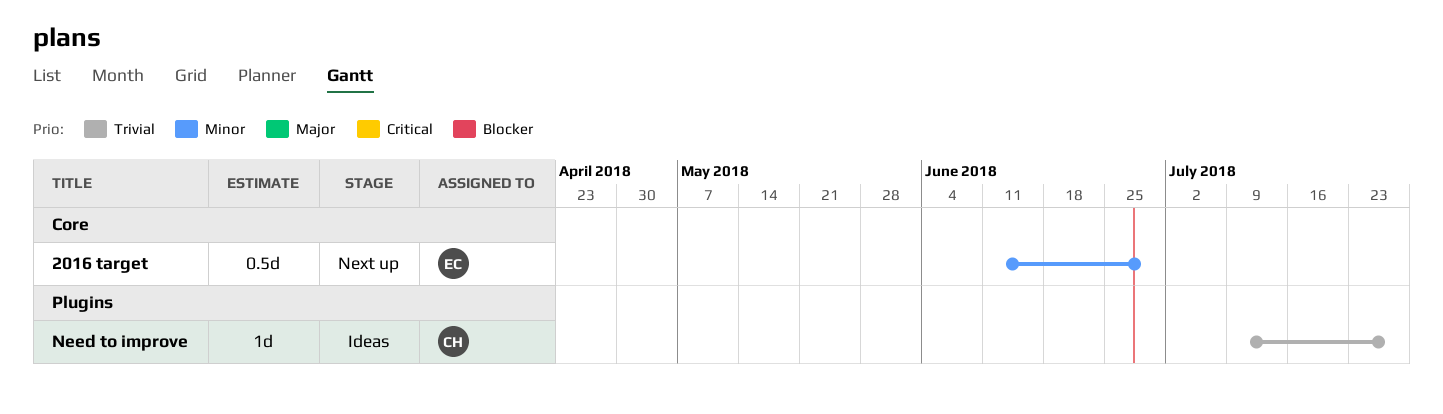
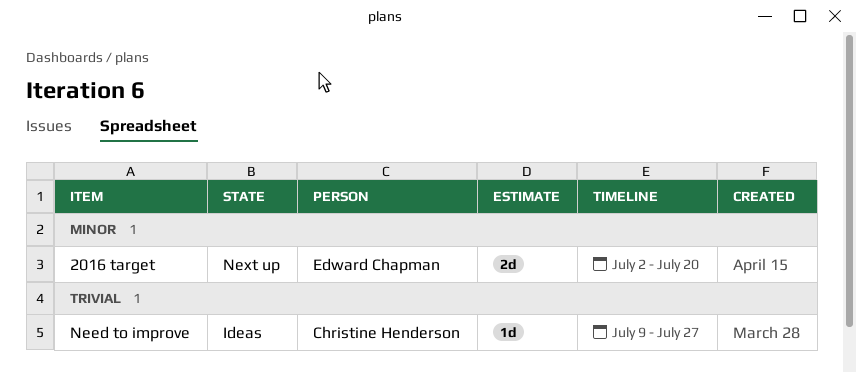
2016 target, estimate: 0.5d -> 2d
2016 target, start: Jun 11 -> Jul 2
2016 target, due: Jun 29 -> Jul 20

